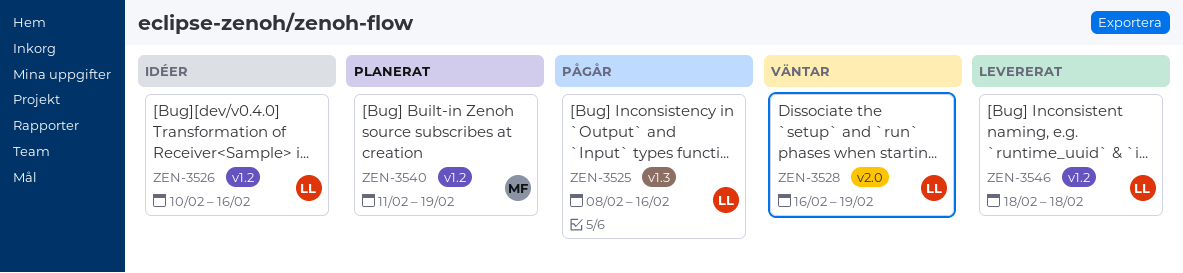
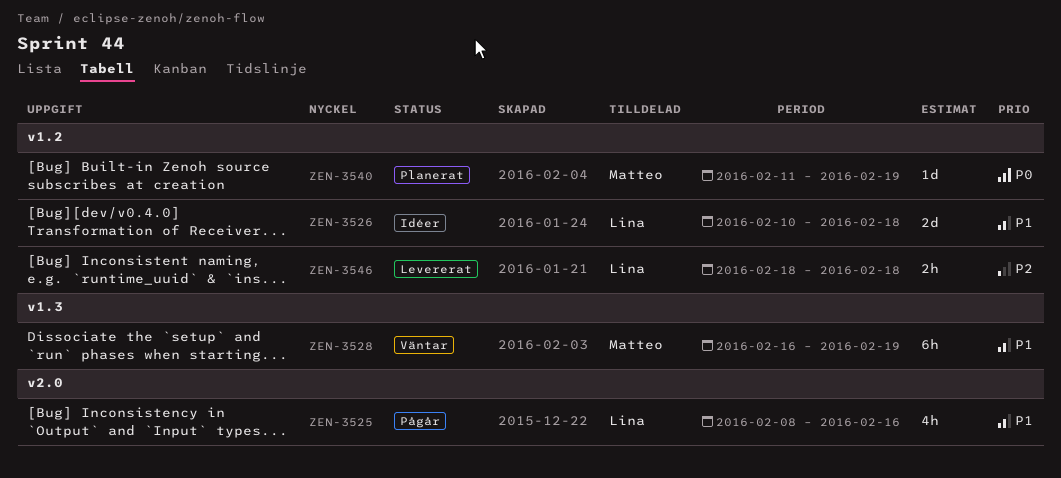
ZEN-3525, label: v1.3 -> v2.0
ZEN-3526, due: Feb 16 -> Feb 18
ZEN-3528, owner: Lina -> Matteo
ZEN-3528, label: v2.0 -> v1.3

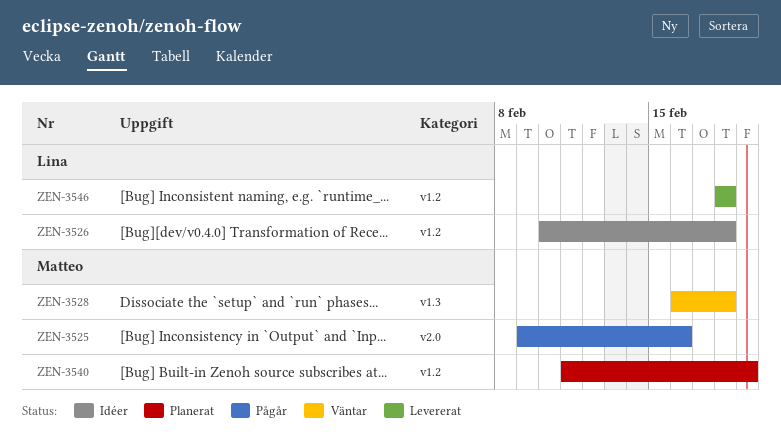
ZEN-3525, owner: Lina -> Matteo
ZEN-3525, start: Feb 8 -> Feb 9
ZEN-3528, due: Feb 19 -> Feb 18

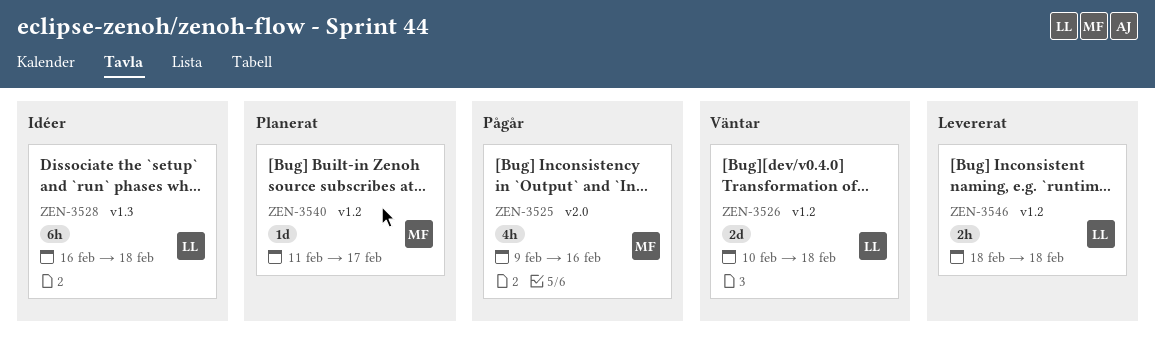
ZEN-3526, status: Idéer -> Väntar
ZEN-3528, status: Väntar -> Idéer
ZEN-3528, owner: Matteo -> Lina
ZEN-3540, due: Feb 19 -> Feb 17

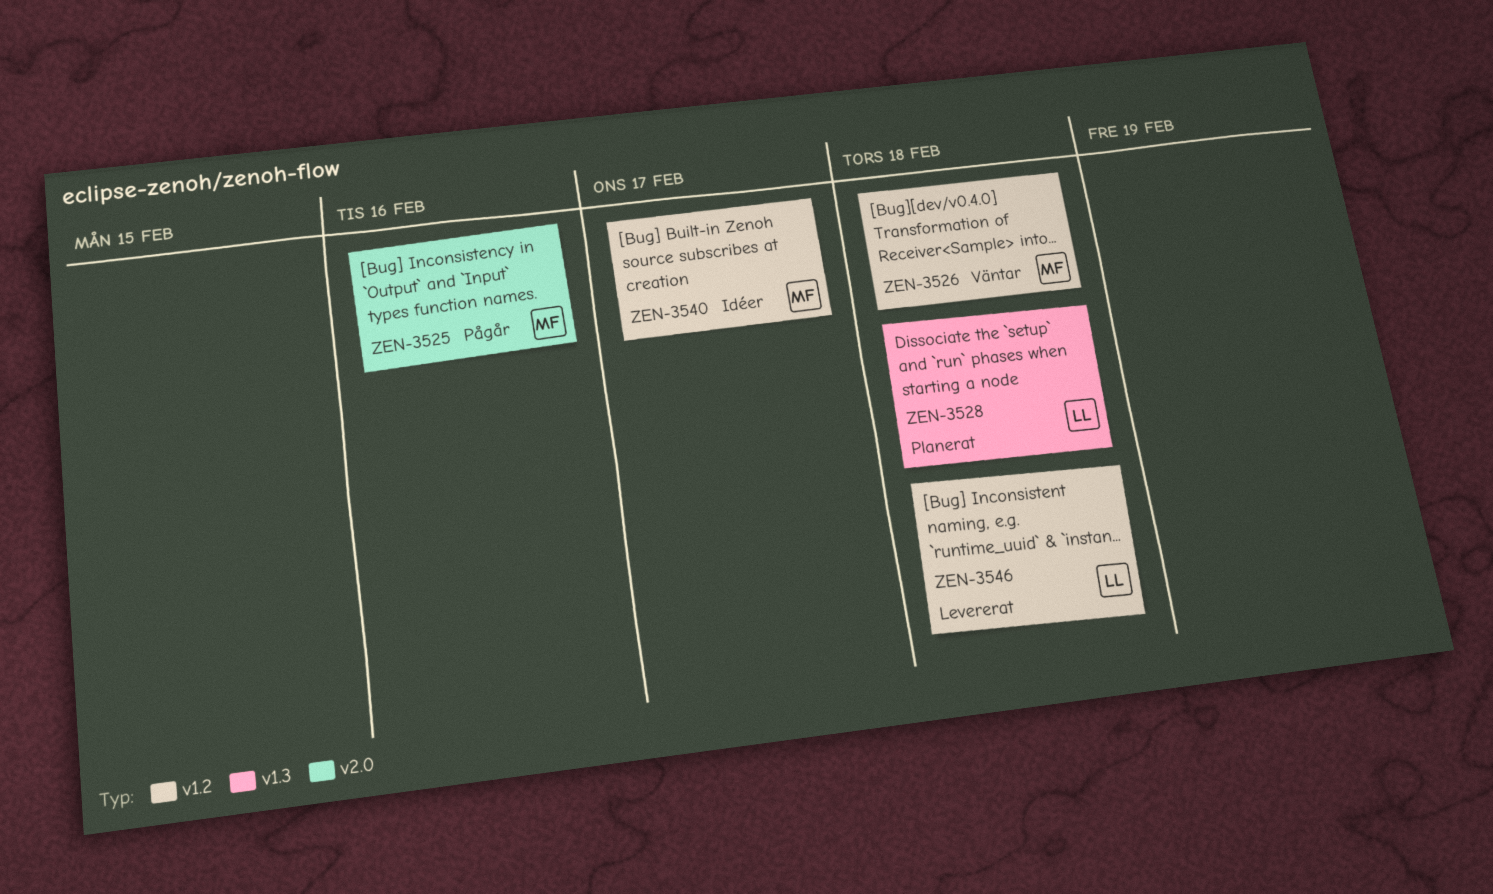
ZEN-3526, owner: LL -> MF
ZEN-3528, status: Idéer -> Planerat
ZEN-3540, status: Planerat -> Idéer

